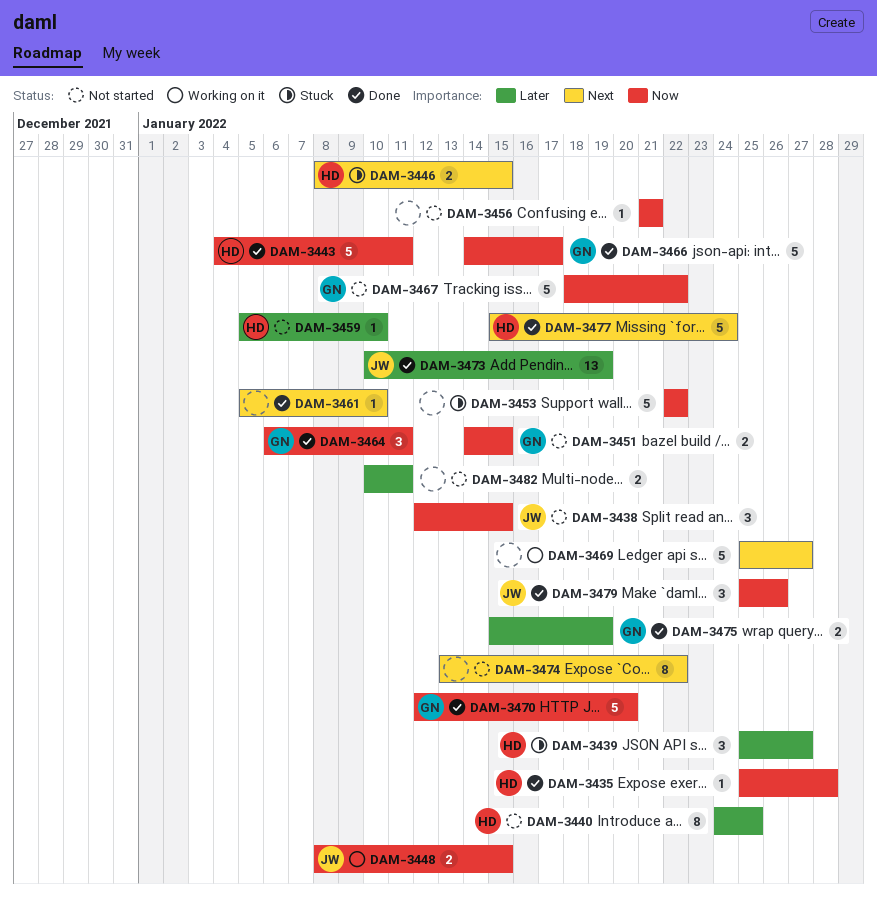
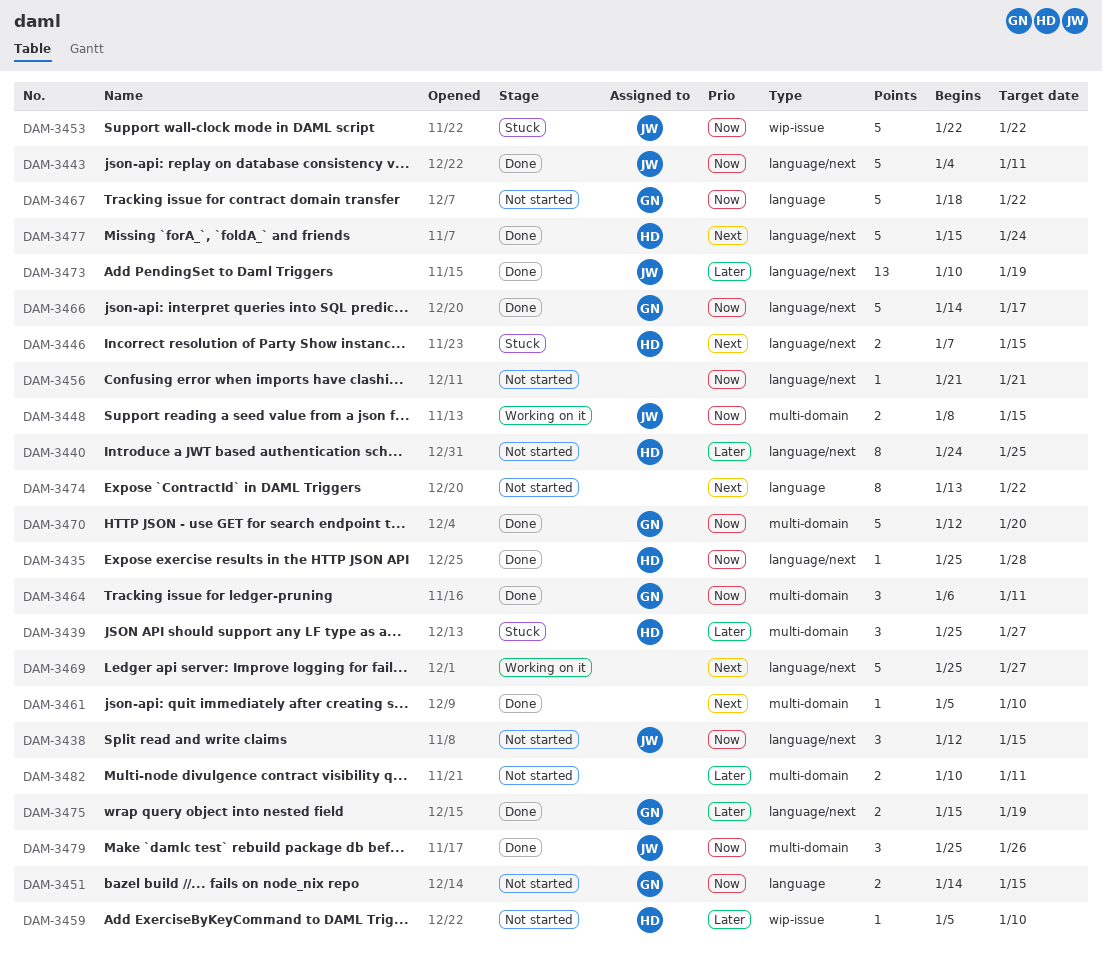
DAM-3443, owner: HD -> JW
DAM-3446, start: Jan 8 -> Jan 7
DAM-3453, owner: none -> JW

